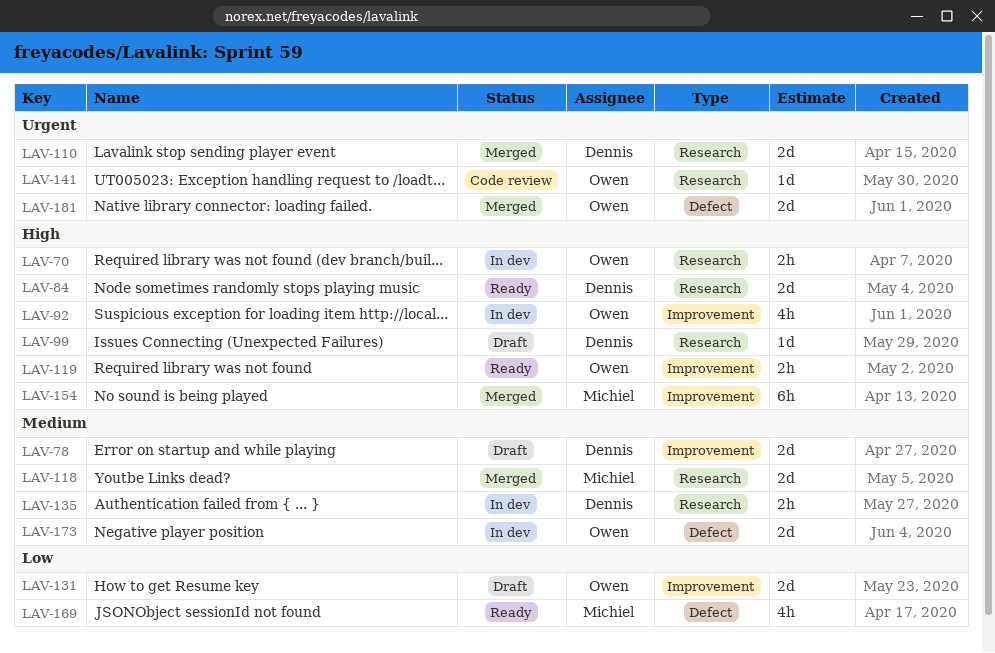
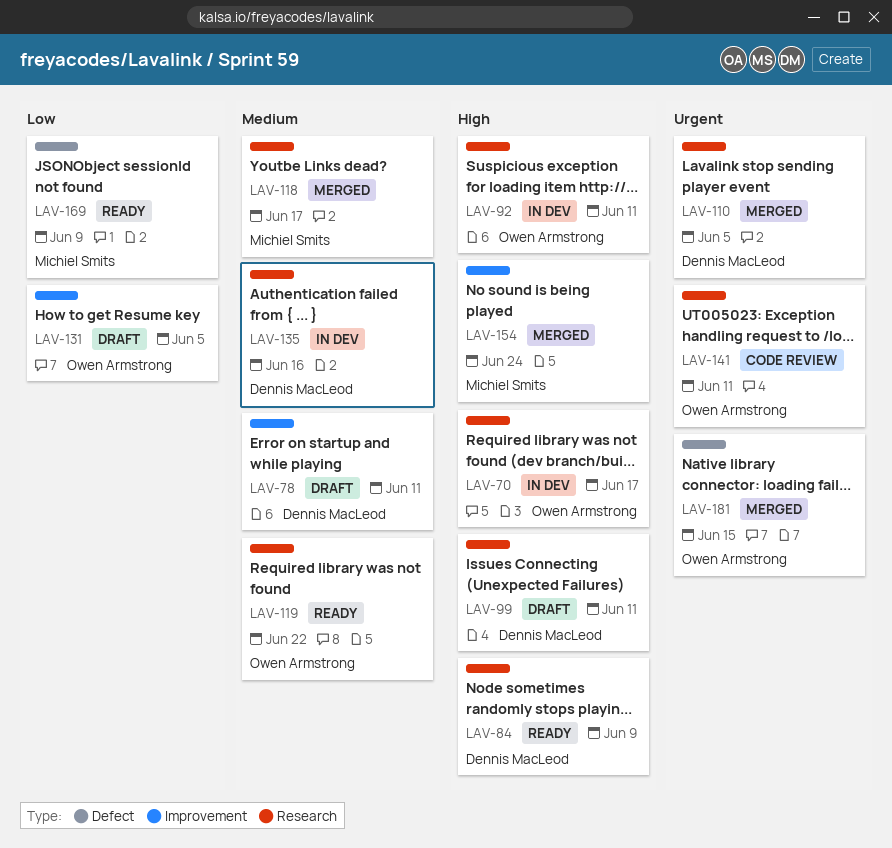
LAV-92, label: Improvement -> Research
LAV-119, priority: High -> Medium
LAV-119, label: Improvement -> Research
LAV-173: present -> none

